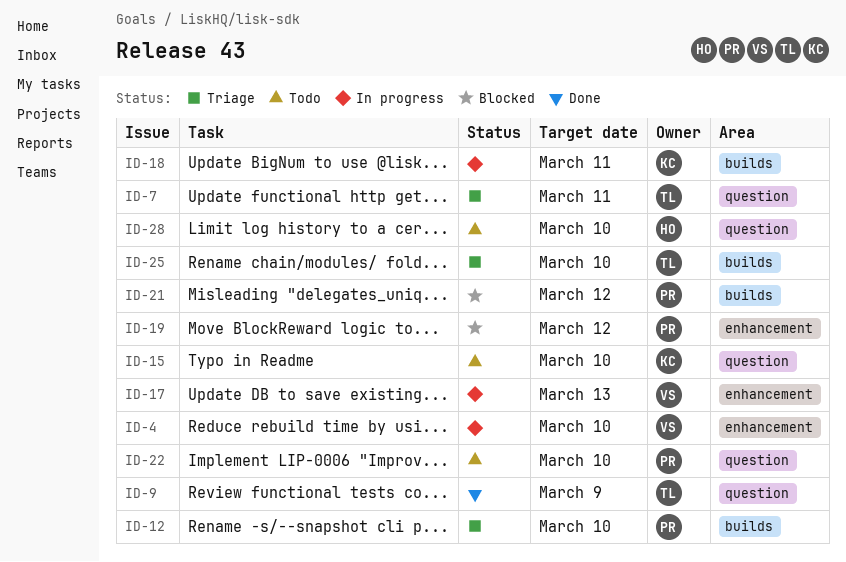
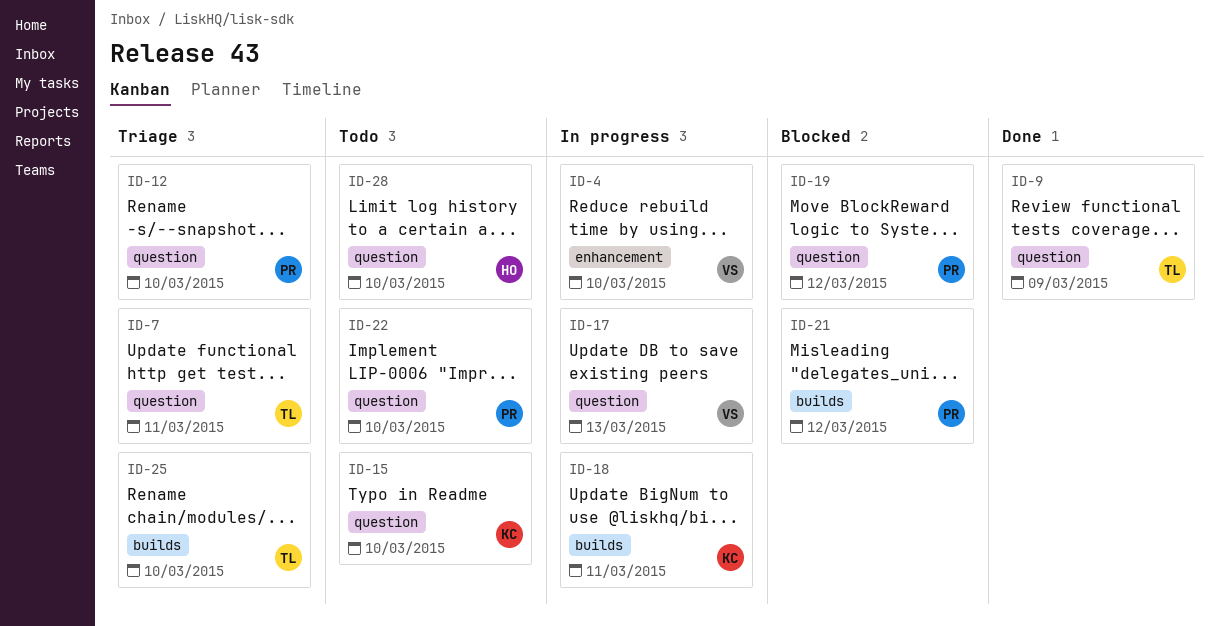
ID-12, label: builds -> question
ID-17, label: enhancement -> question
ID-19, label: enhancement -> question

